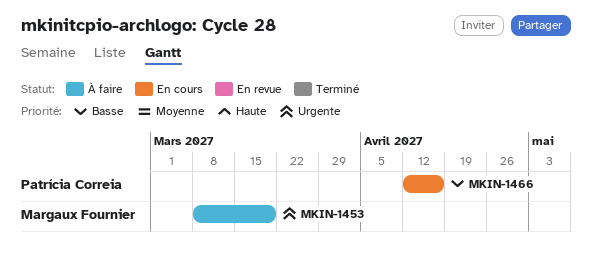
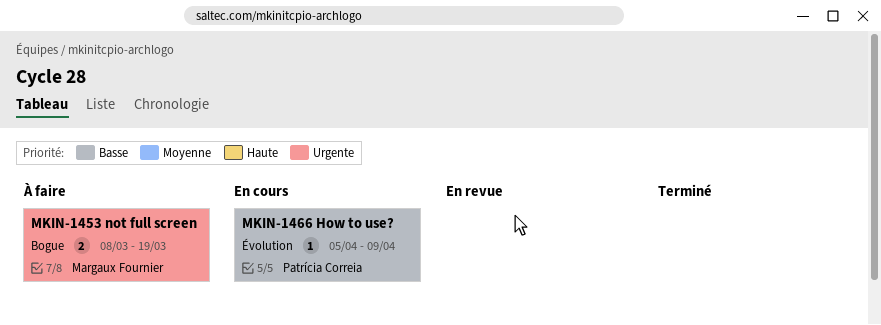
MKIN-1466, start: Apr 12 -> Apr 5
MKIN-1466, due: Apr 16 -> Apr 9

